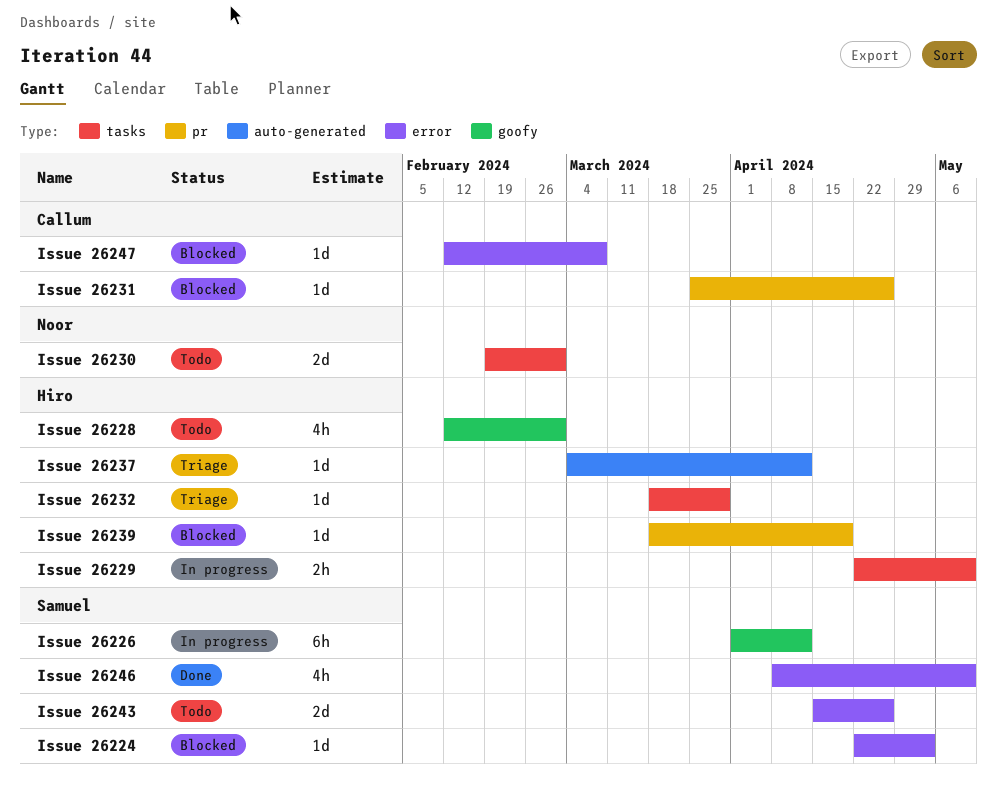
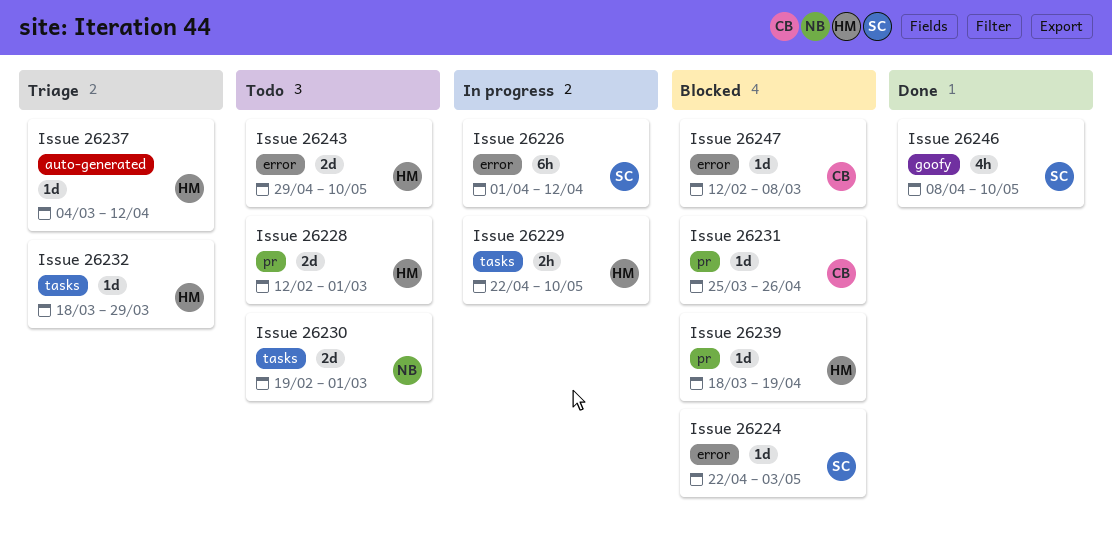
Issue 26226, label: goofy -> error
Issue 26228, label: goofy -> pr
Issue 26228, estimate: 4h -> 2d
Issue 26243, owner: Samuel -> Hiro
Issue 26243, start: Apr 15 -> Apr 29
Issue 26243, due: Apr 26 -> May 10
Issue 26246, label: error -> goofy

